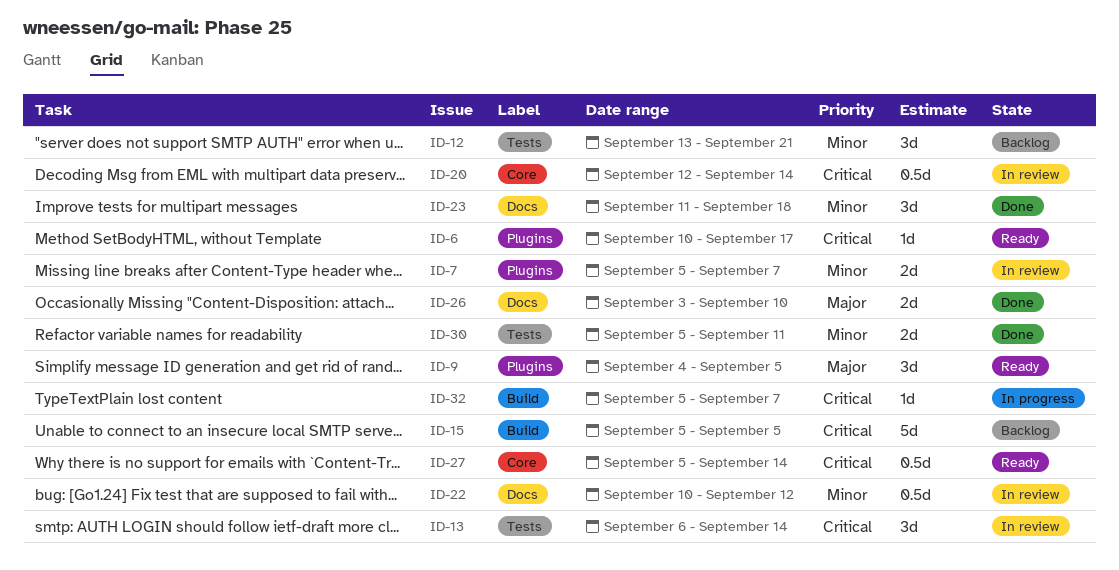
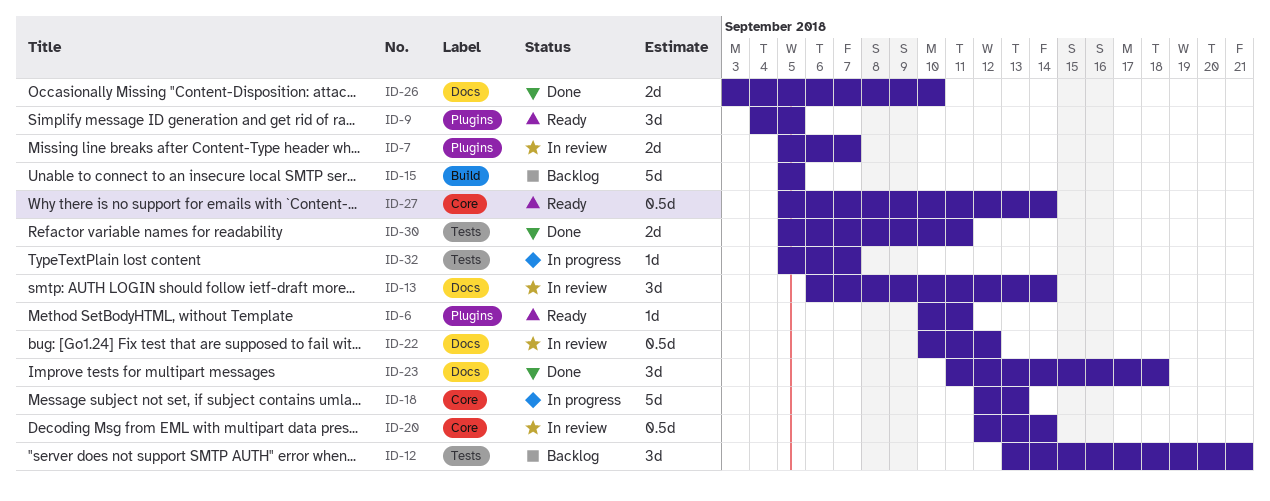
ID-6, due: Sep 17 -> Sep 11
ID-13, label: Tests -> Docs
ID-18: none -> present
ID-32, label: Build -> Tests

